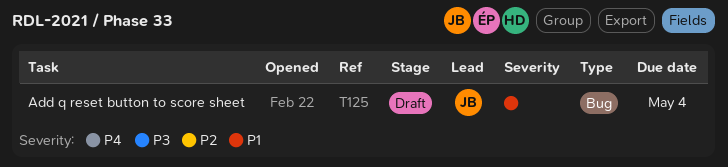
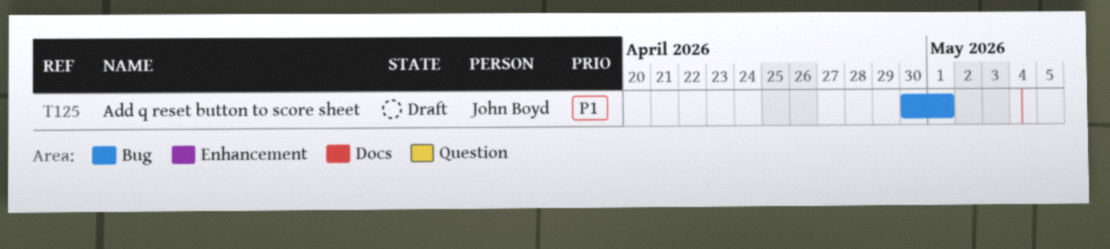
T125, due: May 4 -> May 1

